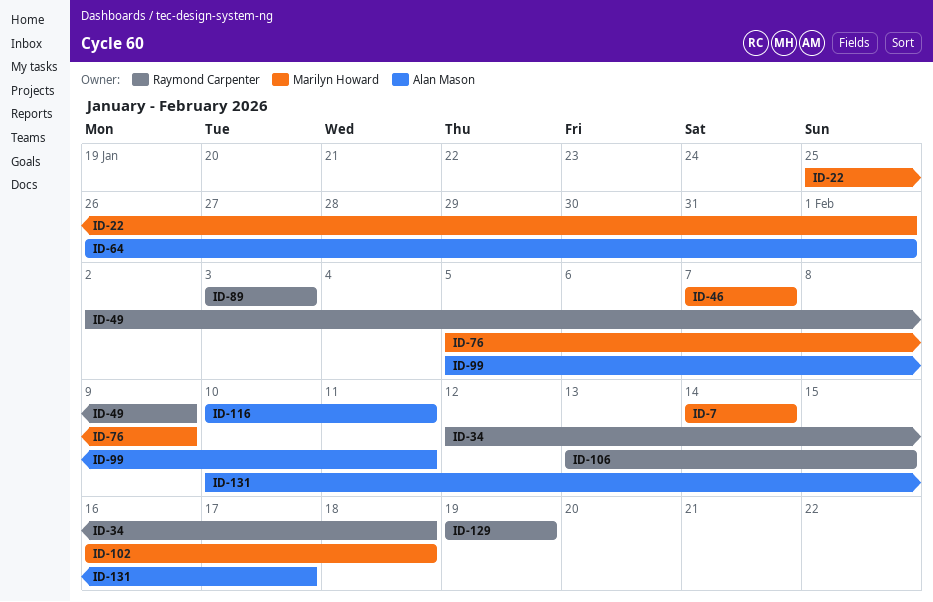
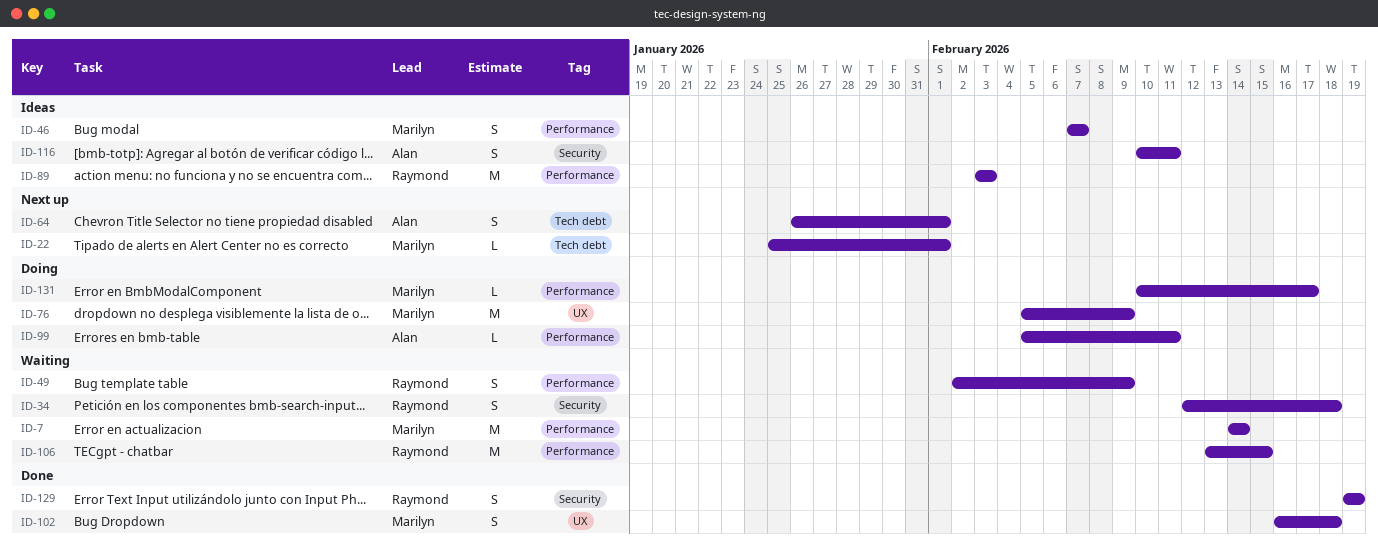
ID-131, owner: Alan Mason -> Marilyn Howard

